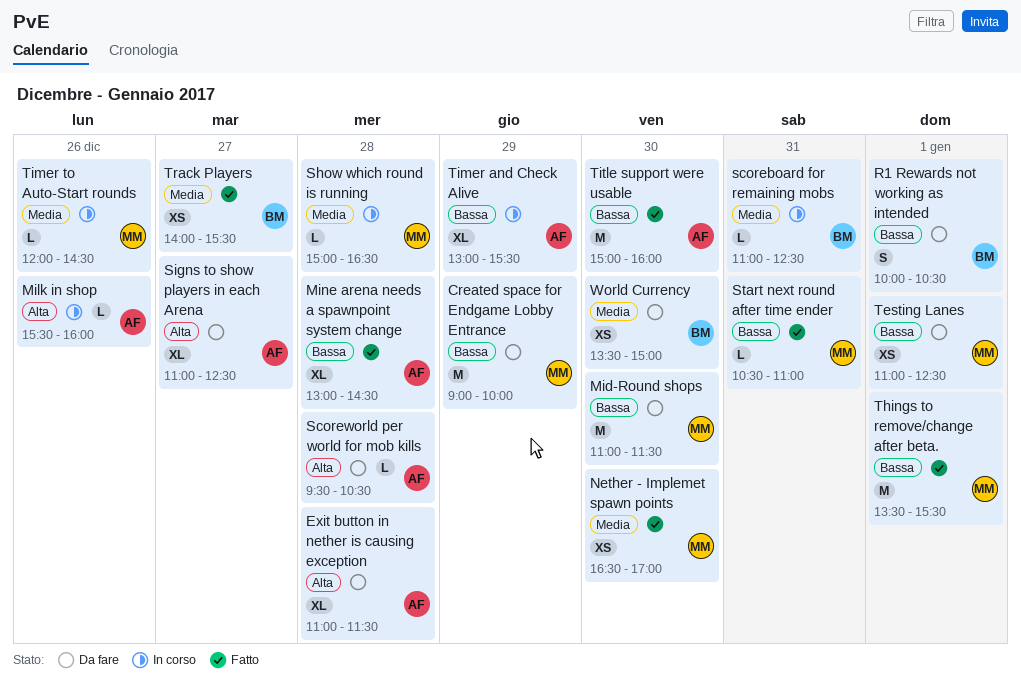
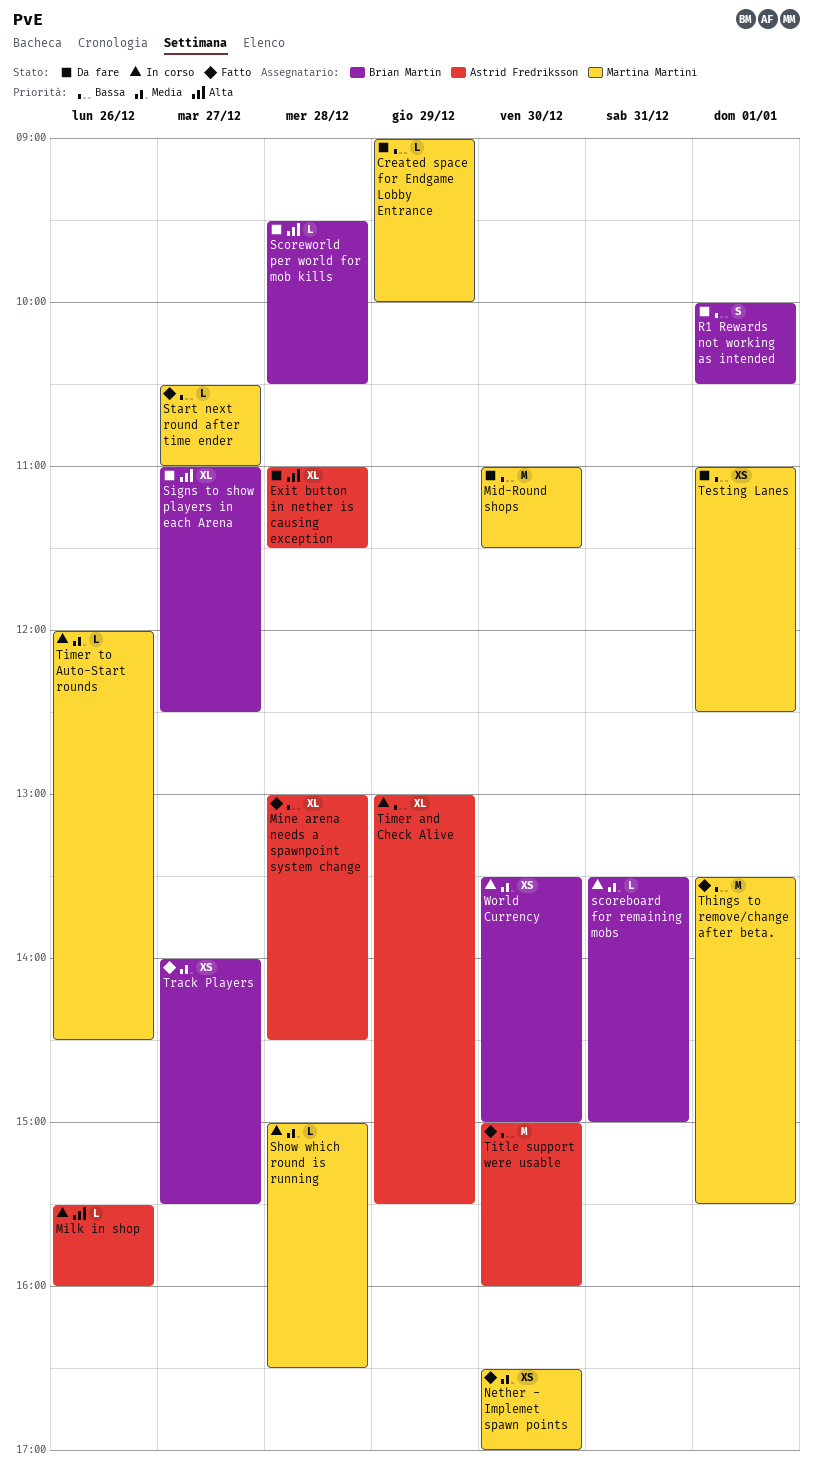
Created space for Endgame Lobby Entrance, estimate: M -> L
scoreboard for remaining mobs, begins: 11:00 -> 13:30
scoreboard for remaining mobs, ends: 12:30 -> 15:00
Scoreworld per world for mob kills, owner: Astrid Fredriksson -> Brian Martin
Signs to show players in each Arena, owner: Astrid Fredriksson -> Brian Martin
Start next round after time ender, day: Dec 31 -> Dec 27
World Currency, status: Da fare -> In corso

